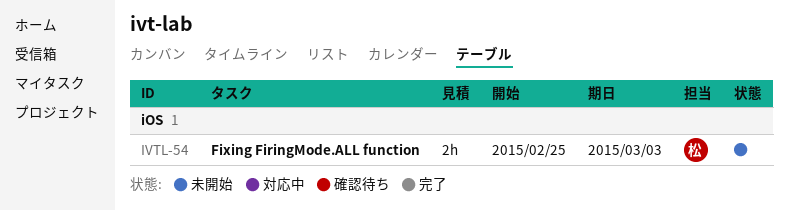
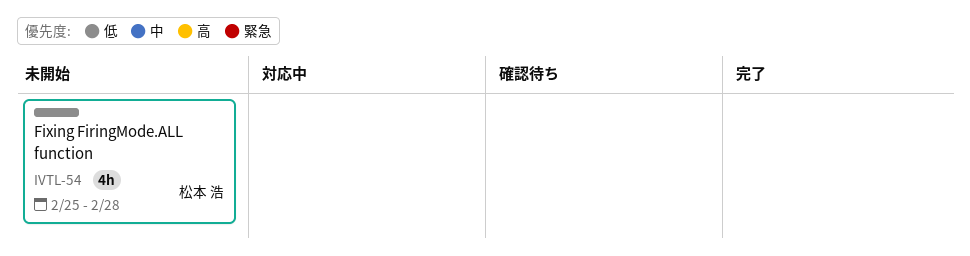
IVTL-54, estimate: 2h -> 4h
IVTL-54, due: Mar 3 -> Feb 28

